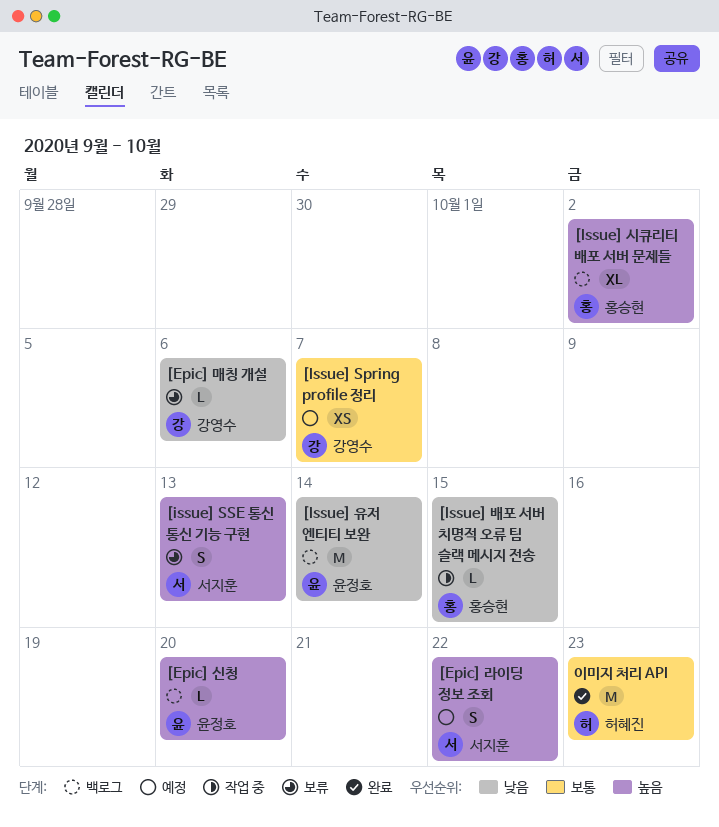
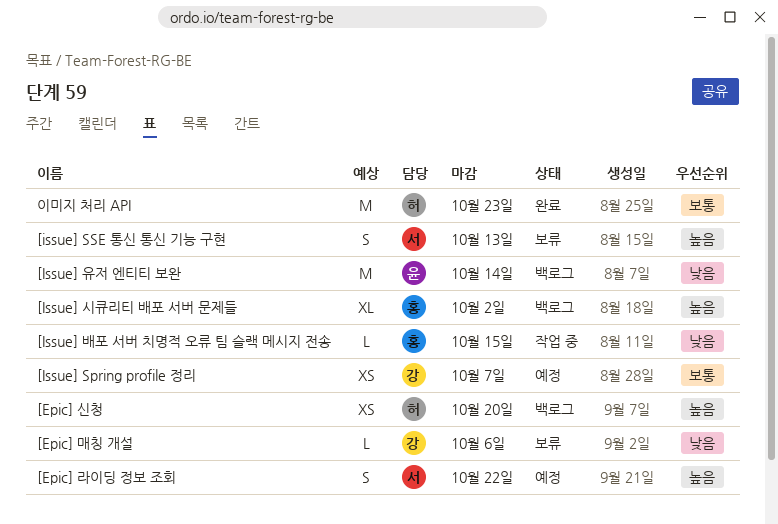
[Epic] 신청, owner: 윤정호 -> 허혜진
[Epic] 신청, estimate: L -> XS

